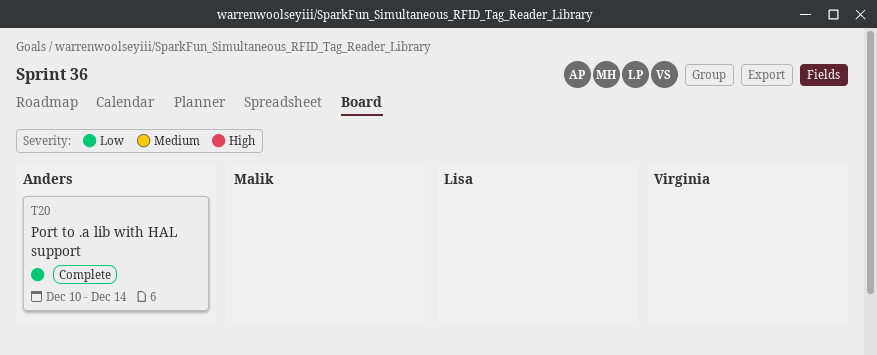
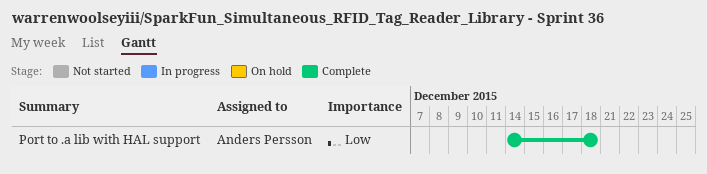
Port to .a lib with HAL support, start: Dec 10 -> Dec 14
Port to .a lib with HAL support, due: Dec 14 -> Dec 18

